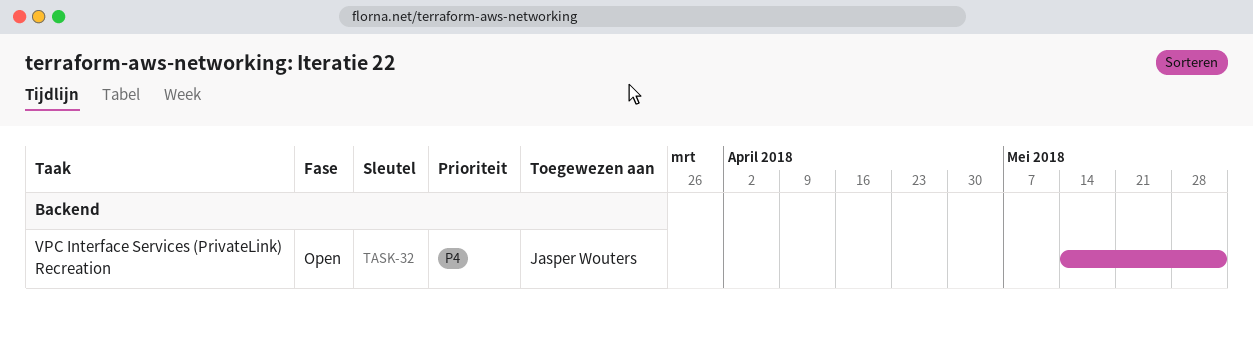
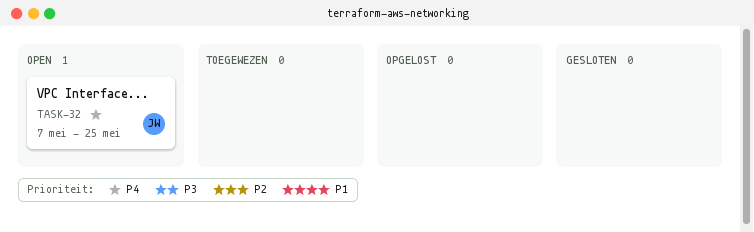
TASK-32, start: May 14 -> May 7
TASK-32, due: Jun 1 -> May 25

